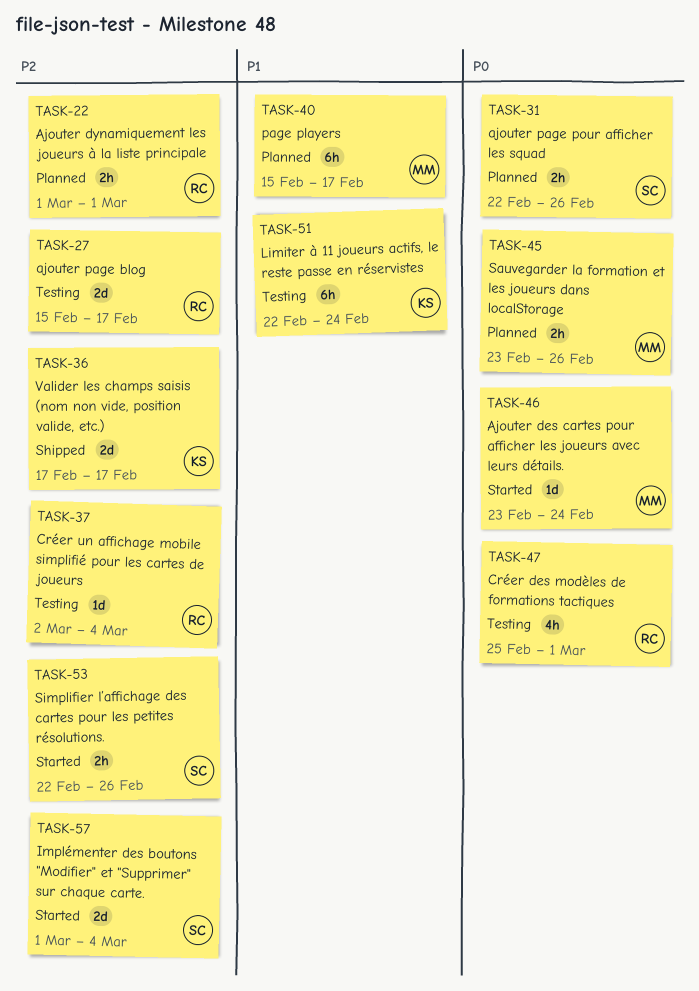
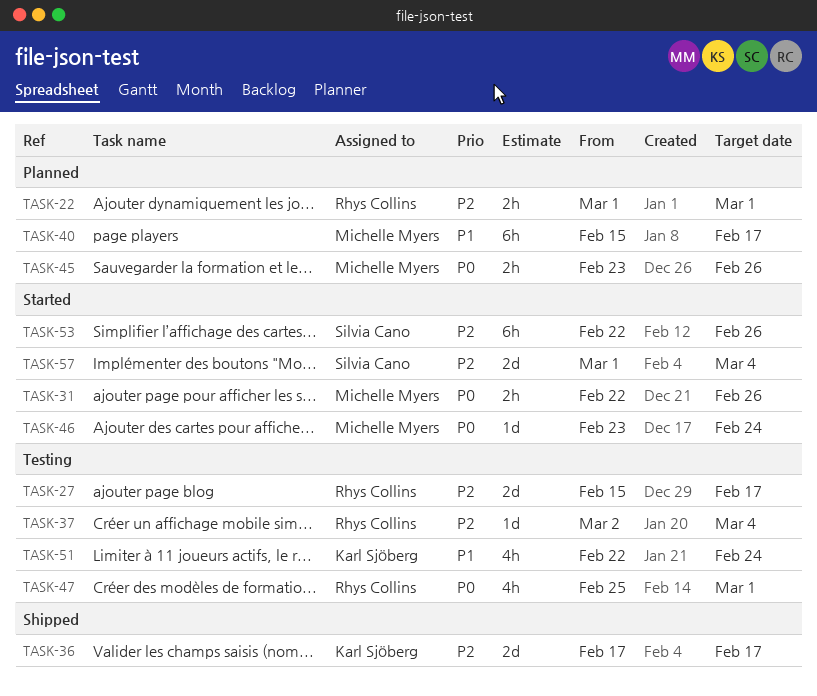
TASK-31, status: Planned -> Started
TASK-31, owner: Silvia Cano -> Michelle Myers
TASK-51, estimate: 6h -> 4h
TASK-53, estimate: 2h -> 6h

